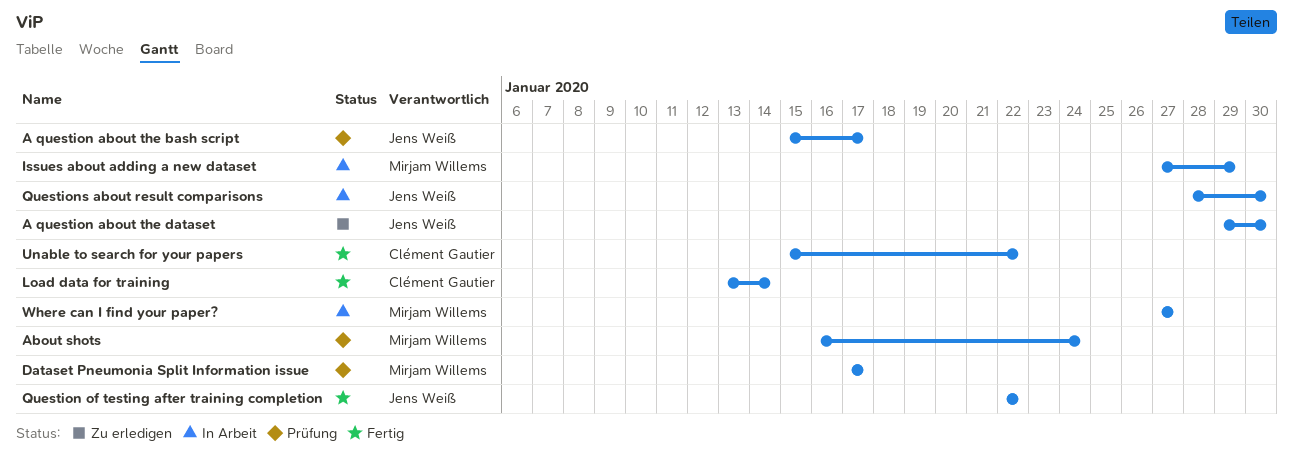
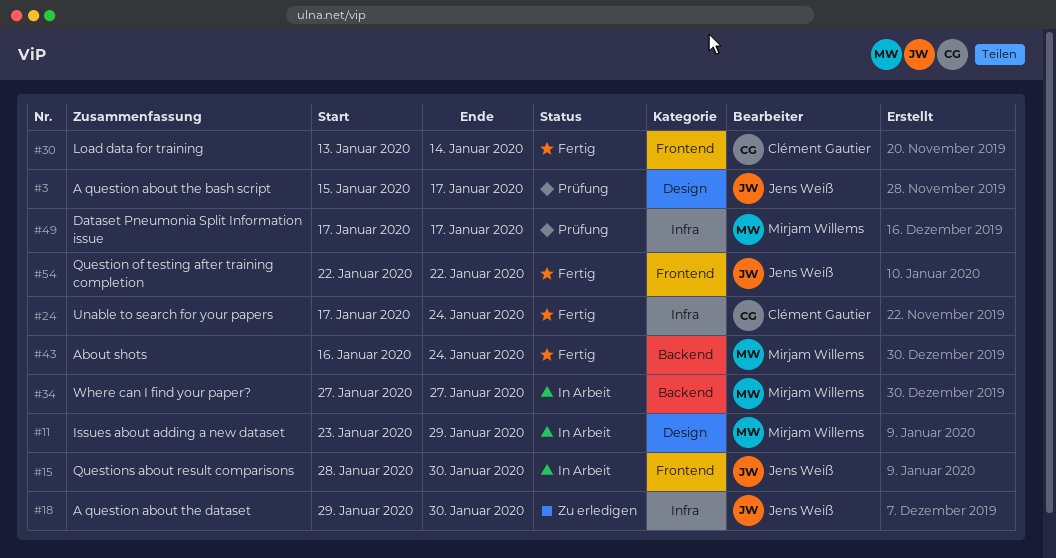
About shots, status: Prüfung -> Fertig
Issues about adding a new dataset, start: Jan 27 -> Jan 23
Unable to search for your papers, start: Jan 15 -> Jan 17
Unable to search for your papers, due: Jan 22 -> Jan 24

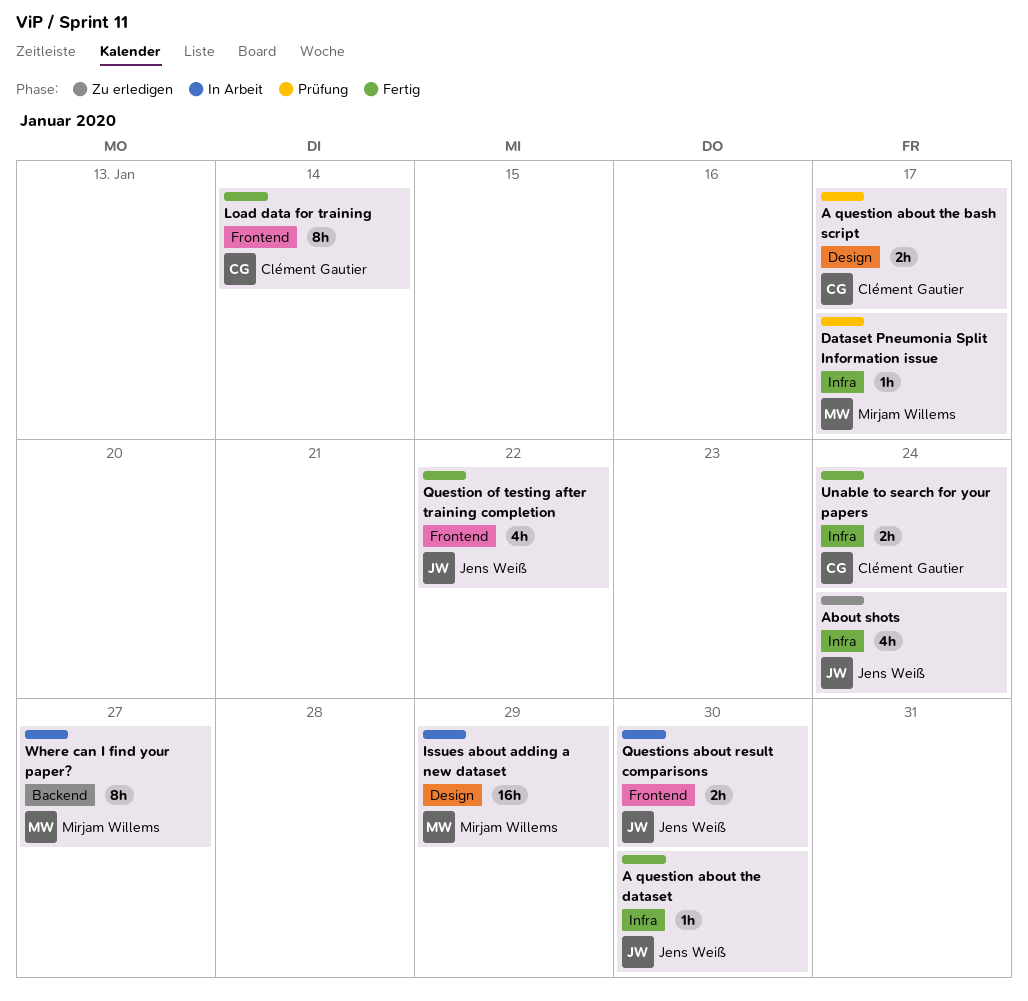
A question about the bash script, owner: Jens Weiß -> Clément Gautier
A question about the dataset, status: Zu erledigen -> Fertig
About shots, status: Fertig -> Zu erledigen
About shots, owner: Mirjam Willems -> Jens Weiß
About shots, label: Backend -> Infra

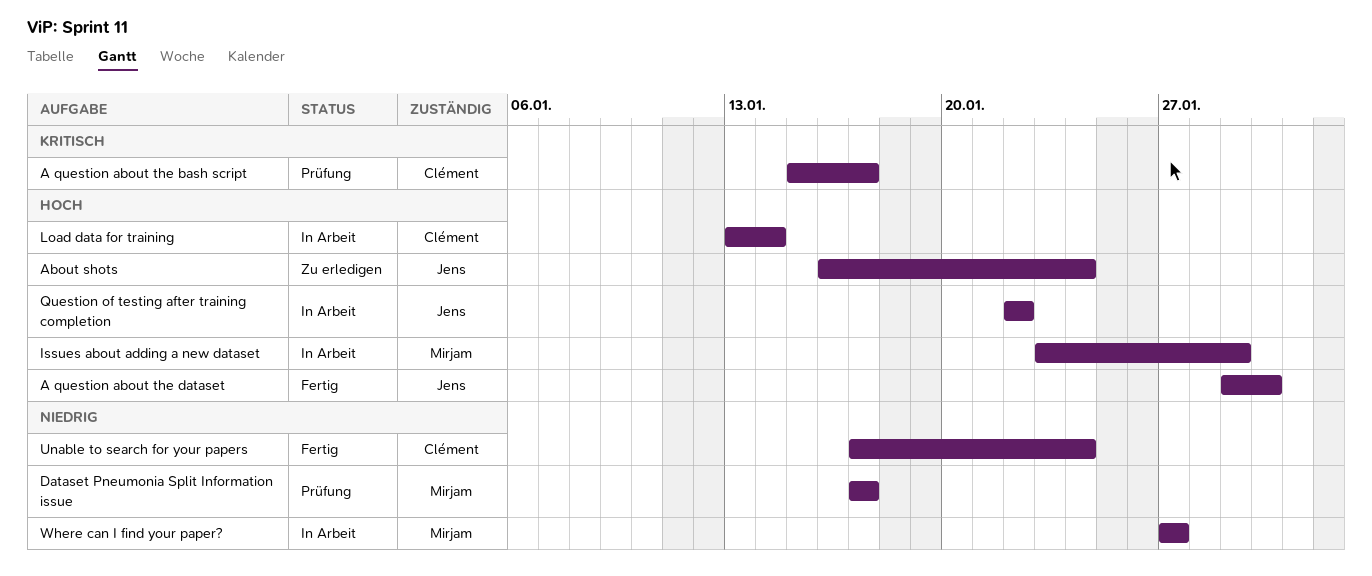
Load data for training, status: Fertig -> In Arbeit
Question of testing after training completion, status: Fertig -> In Arbeit
Questions about result comparisons: present -> none

